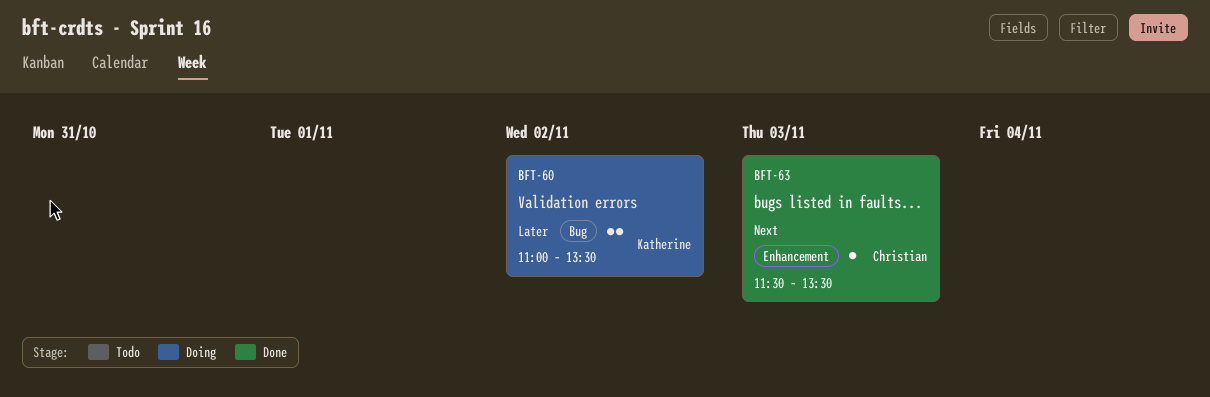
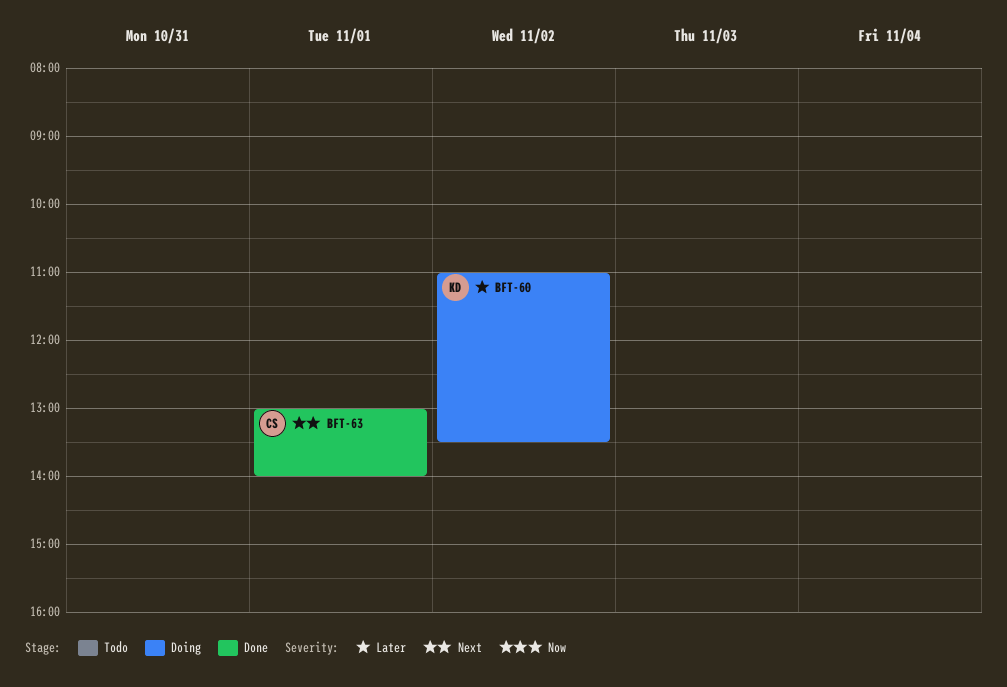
BFT-63, day: Nov 3 -> Nov 1
BFT-63, begins: 11:30 -> 13:00
BFT-63, ends: 13:30 -> 14:00

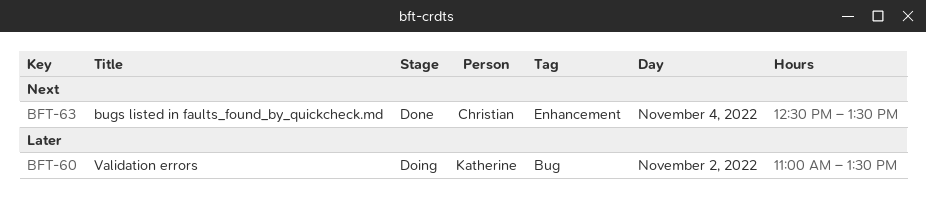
BFT-63, day: Nov 1 -> Nov 4
BFT-63, begins: 13:00 -> 12:30
BFT-63, ends: 14:00 -> 13:30

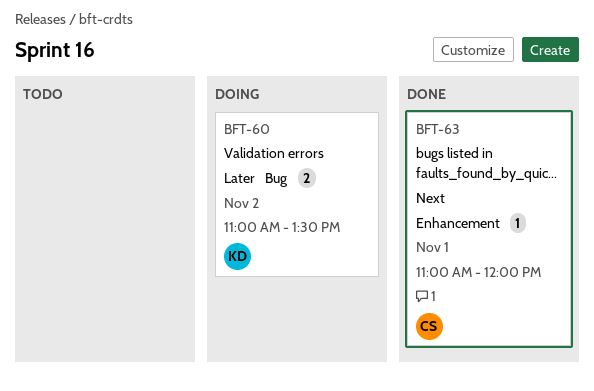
BFT-63, day: Nov 4 -> Nov 1
BFT-63, begins: 12:30 -> 11:00
BFT-63, ends: 13:30 -> 12:00

